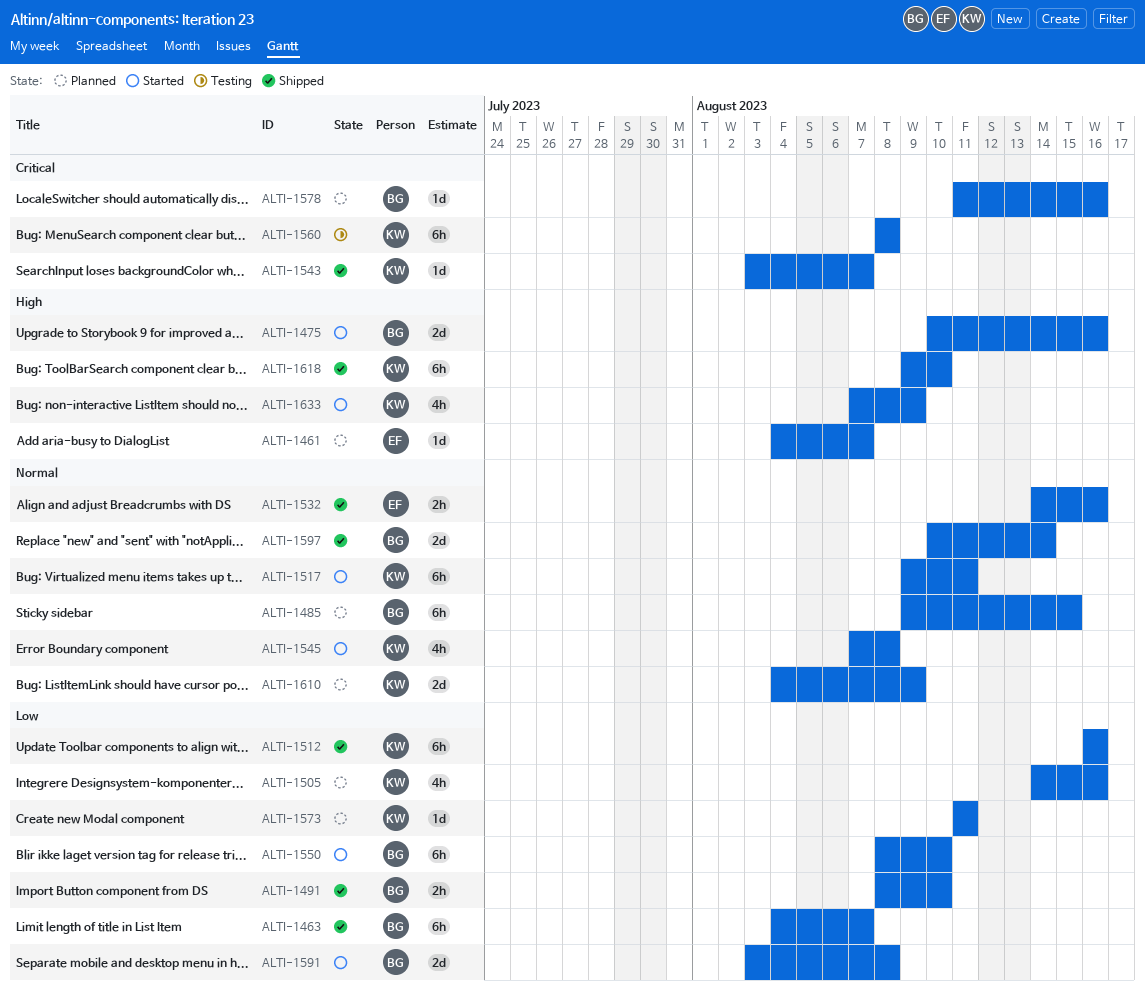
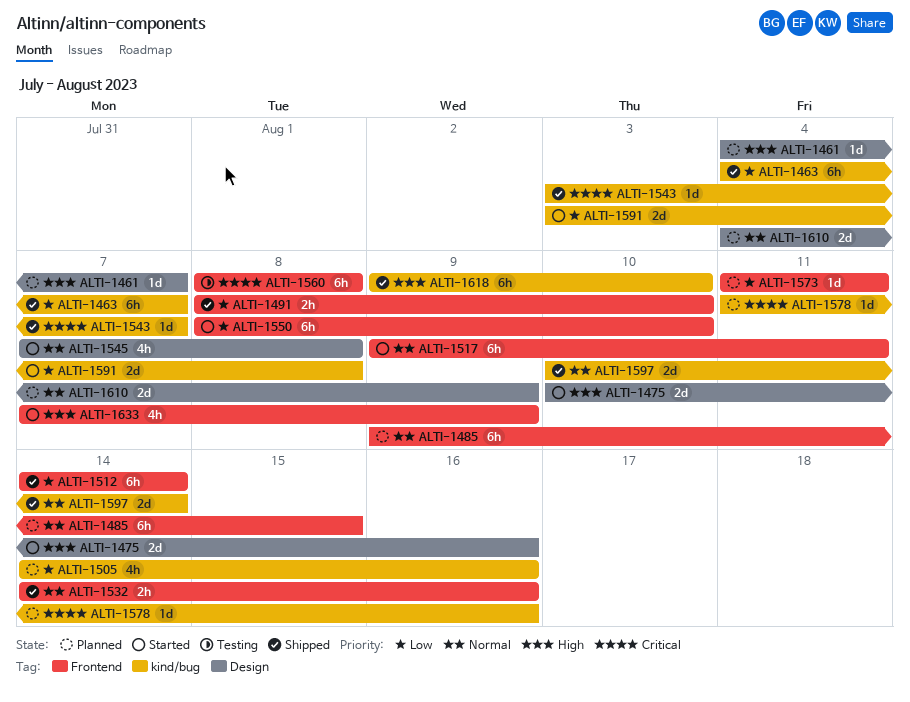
ALTI-1512, start: Aug 16 -> Aug 14
ALTI-1512, due: Aug 16 -> Aug 14

